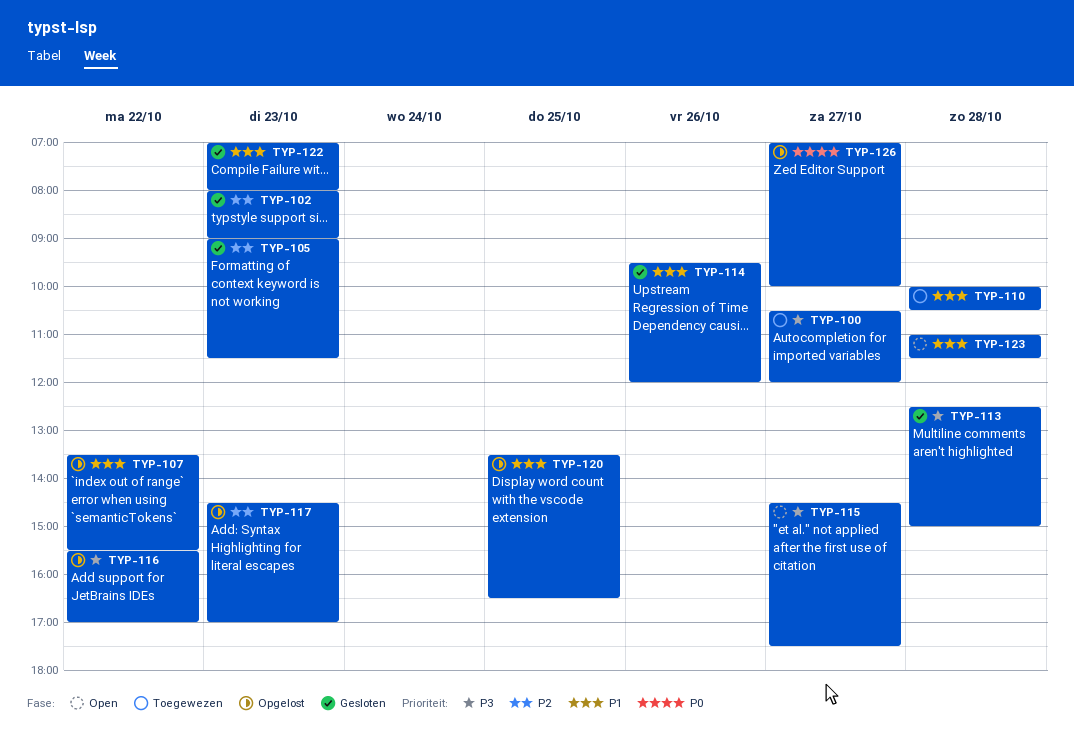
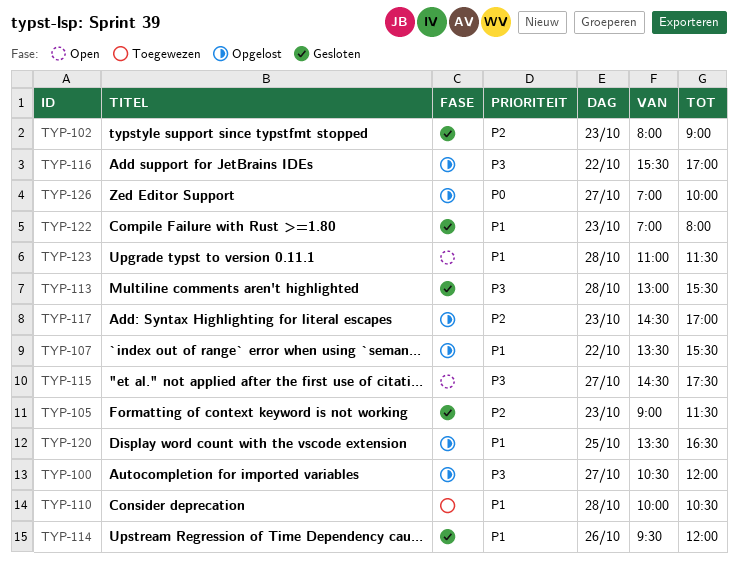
TYP-100, status: Toegewezen -> Opgelost
TYP-113, begins: 12:30 -> 13:00
TYP-113, ends: 15:00 -> 15:30

